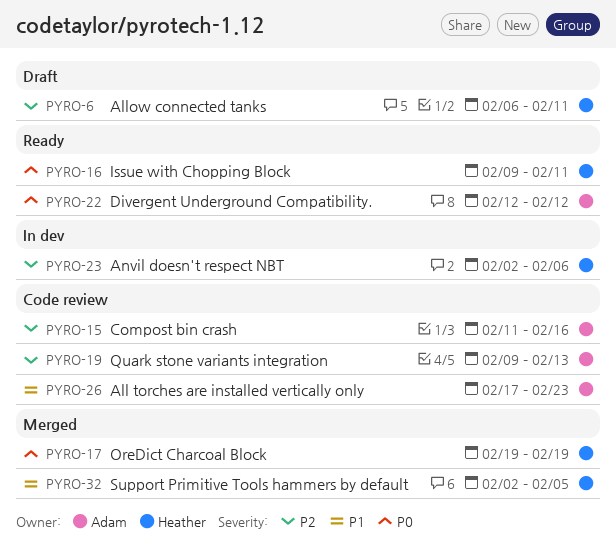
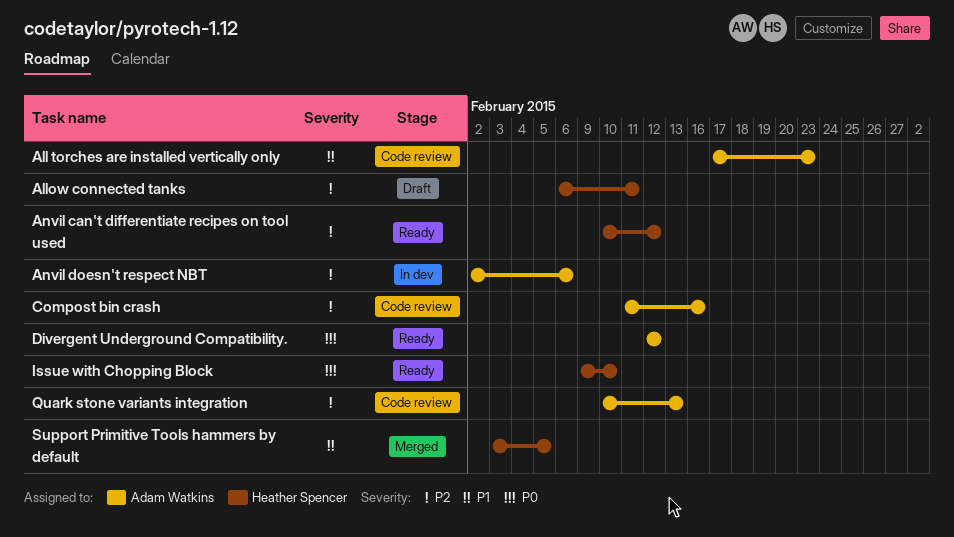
Anvil can't differentiate recipes on tool used: none -> present
Anvil doesn't respect NBT, owner: Heather Spencer -> Adam Watkins
Issue with Chopping Block, due: Feb 11 -> Feb 10
OreDict Charcoal Block: present -> none
Quark stone variants integration, start: Feb 9 -> Feb 10
Support Primitive Tools hammers by default, start: Feb 2 -> Feb 3

